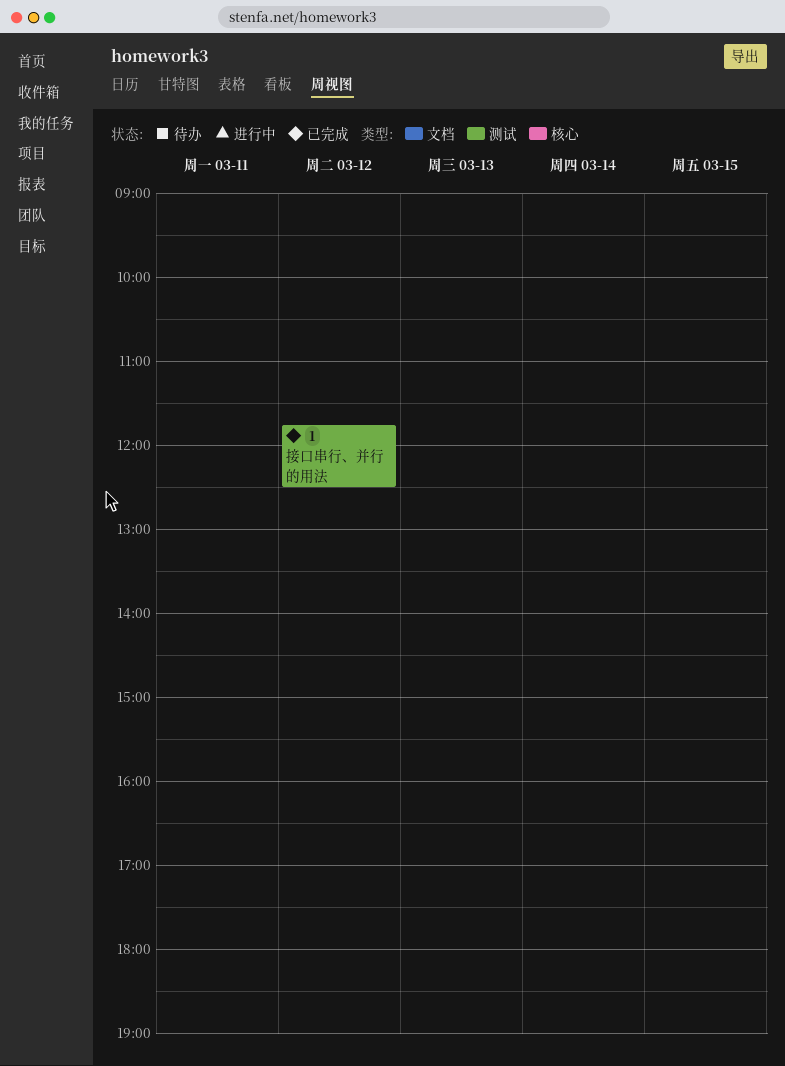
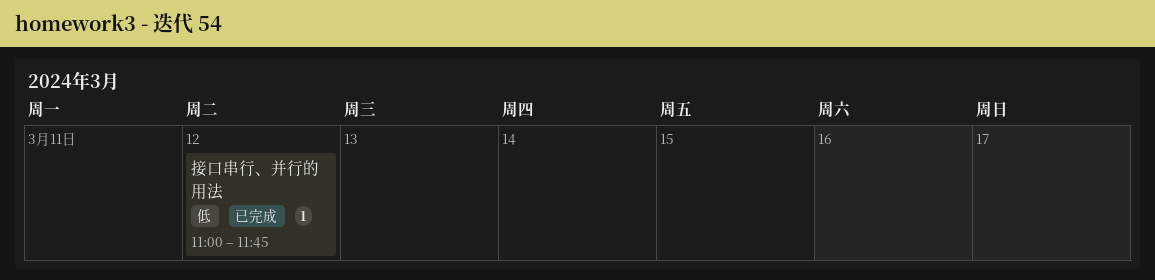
接口串行、并行的用法, begins: 11:45 -> 11:00
接口串行、并行的用法, ends: 12:30 -> 11:45

